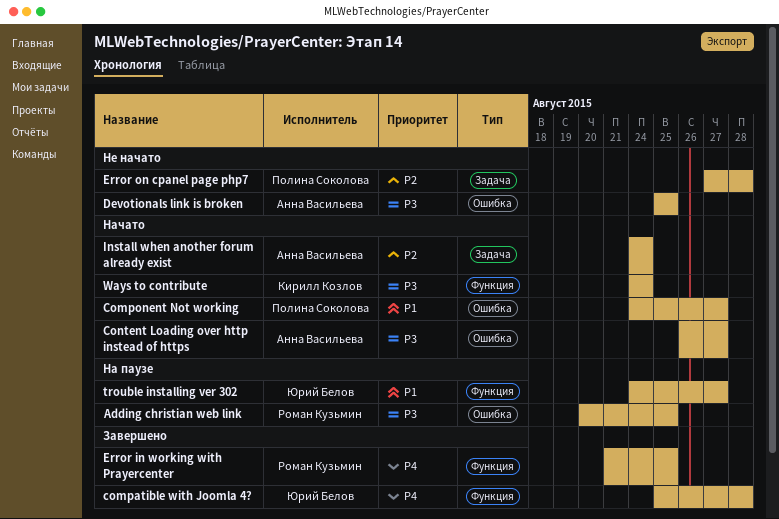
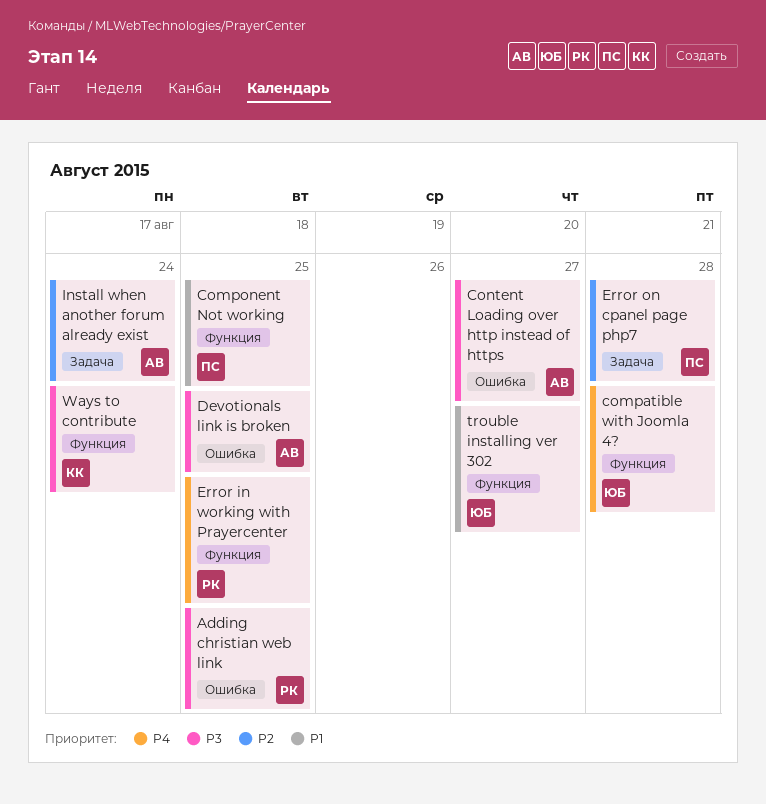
Component Not working, label: Ошибка -> Функция
Component Not working, due: Aug 27 -> Aug 25

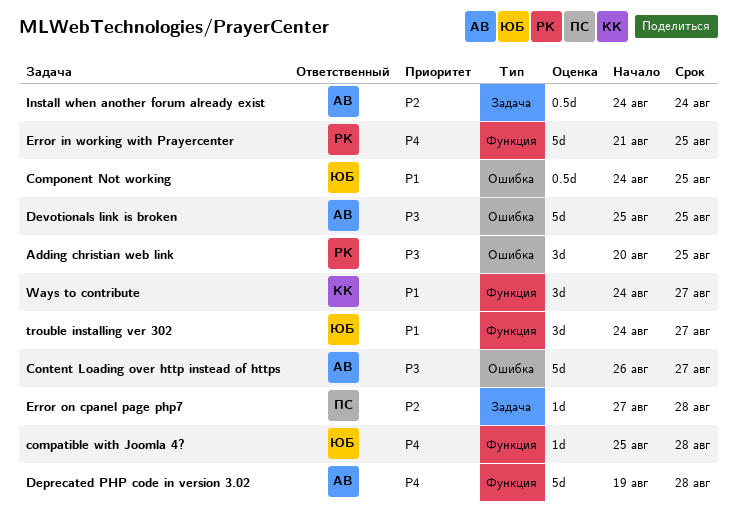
Component Not working, owner: ПС -> ЮБ
Component Not working, label: Функция -> Ошибка
Deprecated PHP code in version 3.02: none -> present
Ways to contribute, priority: P3 -> P1
Ways to contribute, due: Aug 24 -> Aug 27

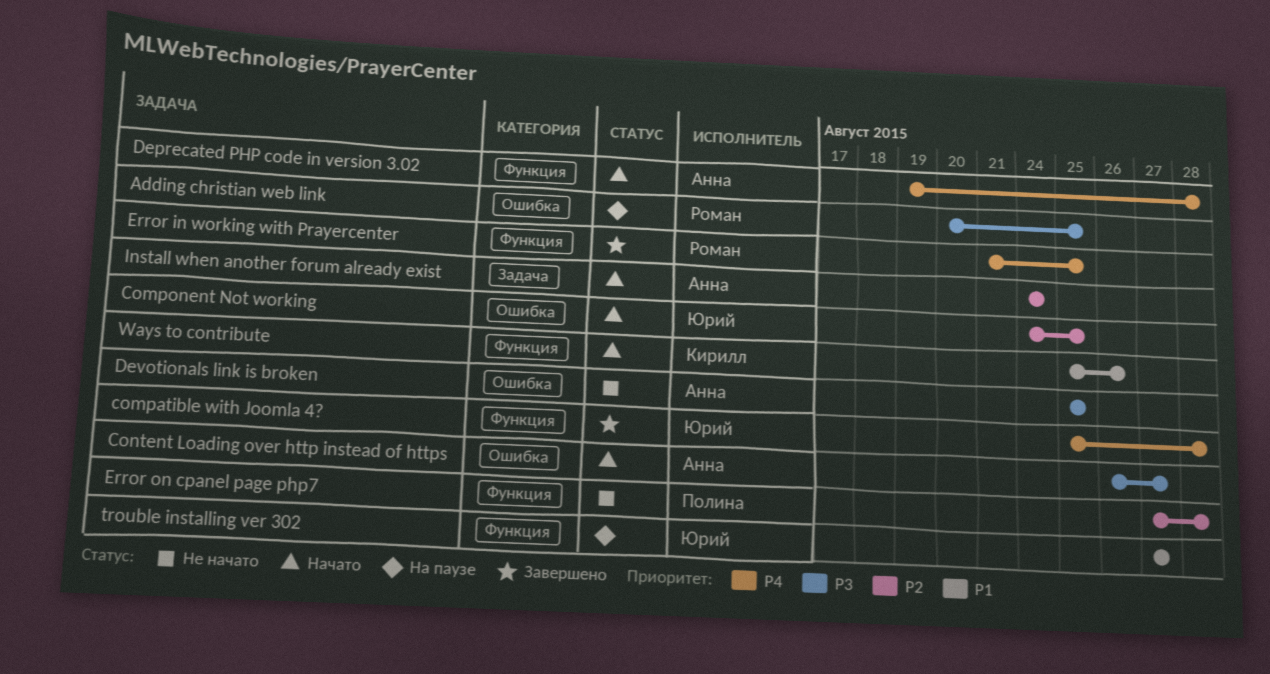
Component Not working, priority: P1 -> P2
Error on cpanel page php7, label: Задача -> Функция
trouble installing ver 302, start: Aug 24 -> Aug 27
Ways to contribute, start: Aug 24 -> Aug 25
Ways to contribute, due: Aug 27 -> Aug 26

